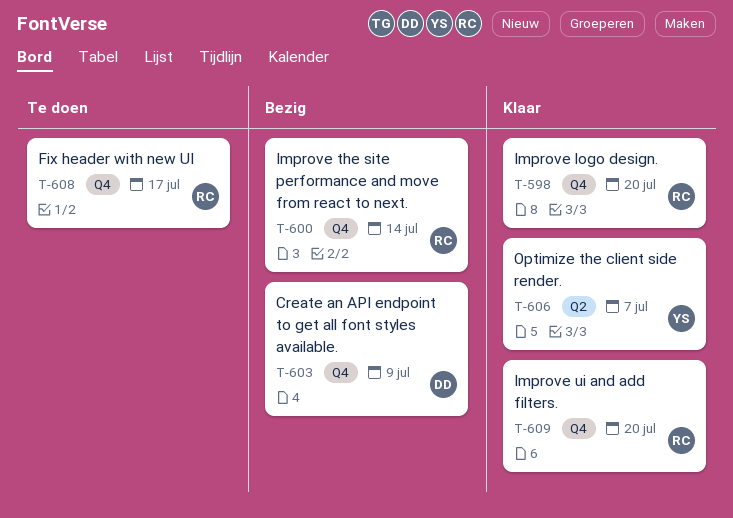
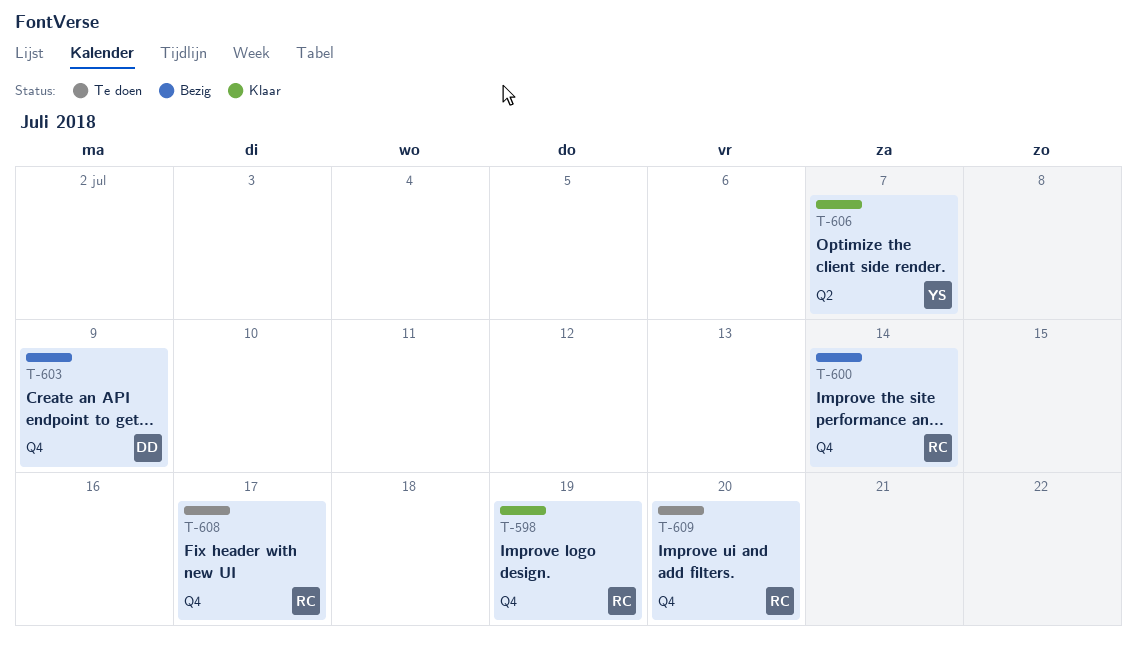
T-598, due: Jul 20 -> Jul 19
T-609, status: Klaar -> Te doen

